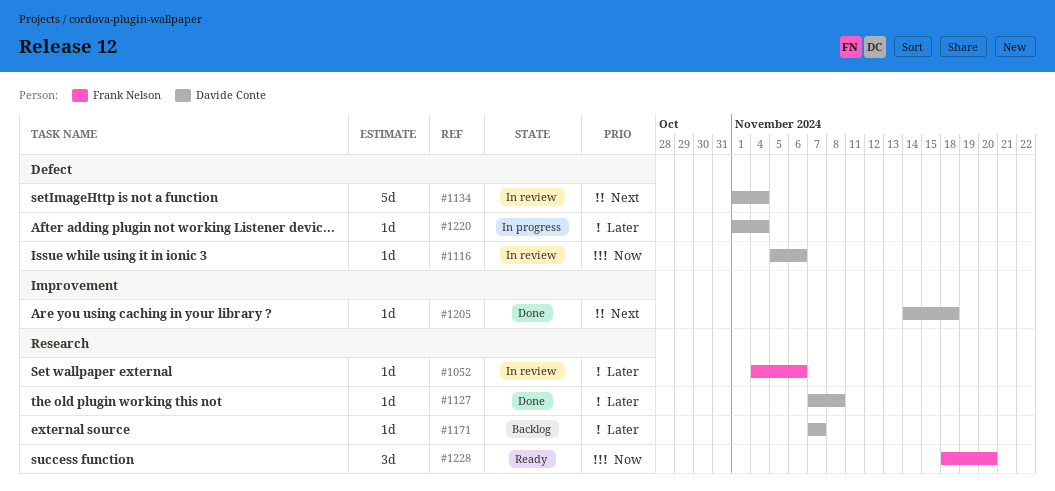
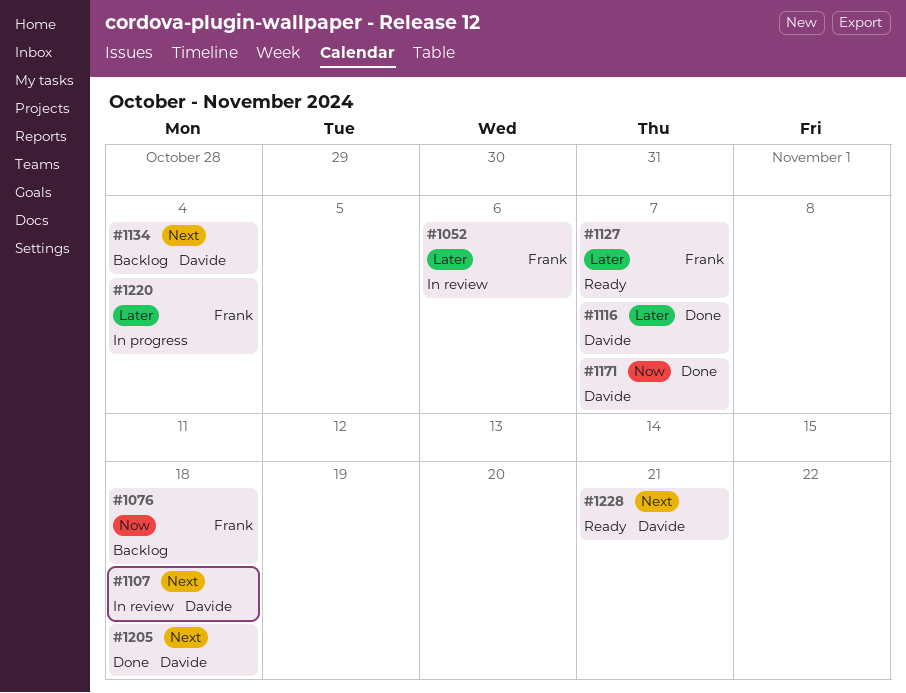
#1076: none -> present
#1107: none -> present
#1116, status: In review -> Done
#1116, priority: Now -> Later
#1116, due: Nov 6 -> Nov 7
#1127, status: Done -> Ready
#1127, owner: Davide Conte -> Frank Nelson
#1127, due: Nov 8 -> Nov 7
#1134, status: In review -> Backlog
#1171, status: Backlog -> Done
#1171, priority: Later -> Now
#1220, owner: Davide Conte -> Frank Nelson
#1228, owner: Frank Nelson -> Davide Conte
#1228, priority: Now -> Next
#1228, due: Nov 20 -> Nov 21

